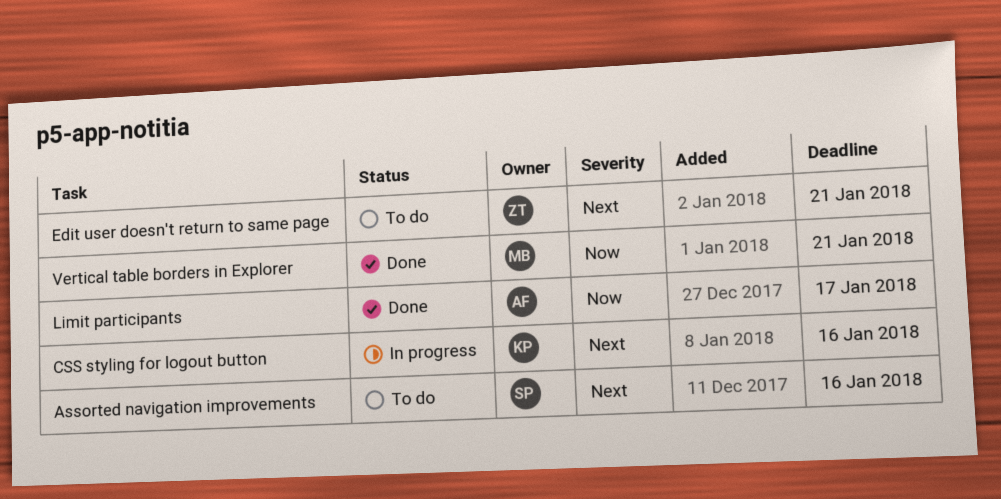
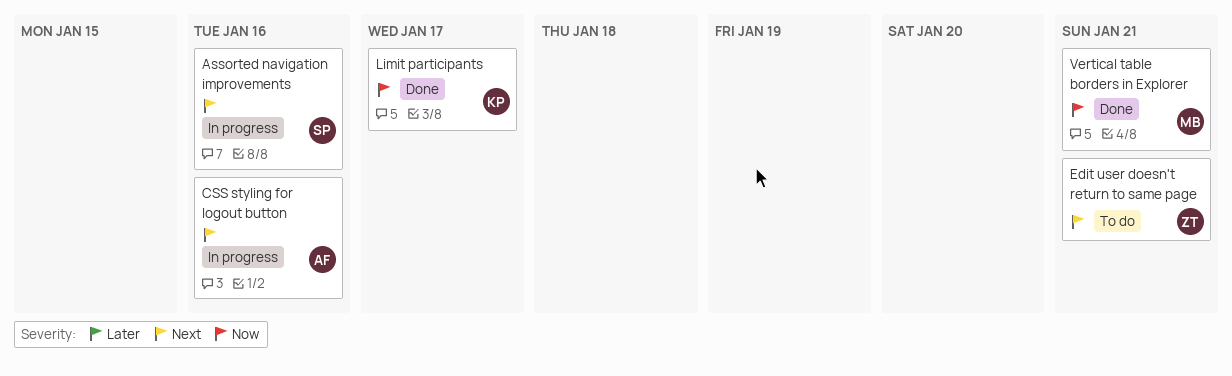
Assorted navigation improvements, status: To do -> In progress
CSS styling for logout button, owner: KP -> AF
Limit participants, owner: AF -> KP

